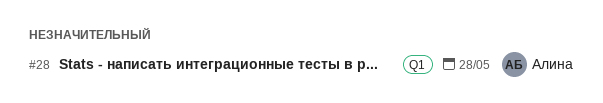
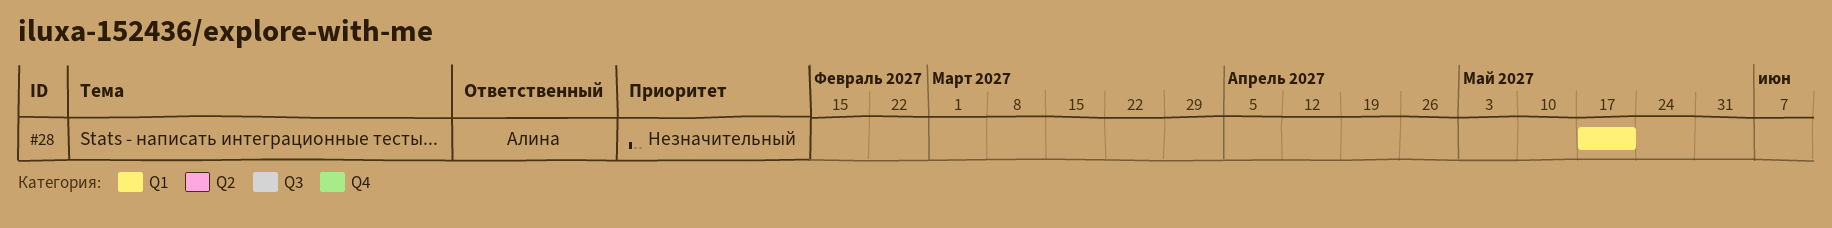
#28, due: May 28 -> May 21

